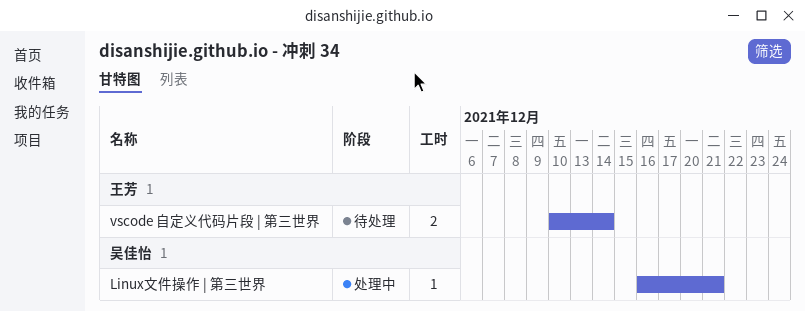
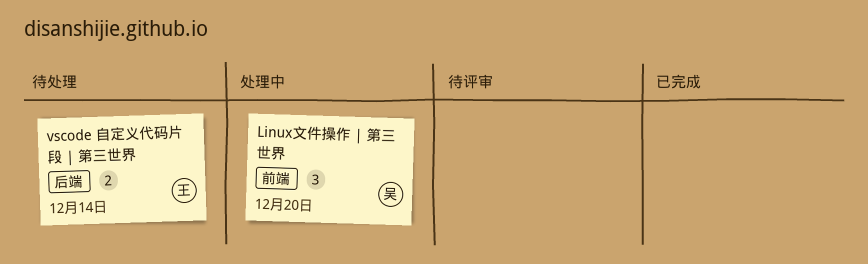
Linux文件操作 | 第三世界, estimate: 1 -> 3
Linux文件操作 | 第三世界, due: Dec 21 -> Dec 20

